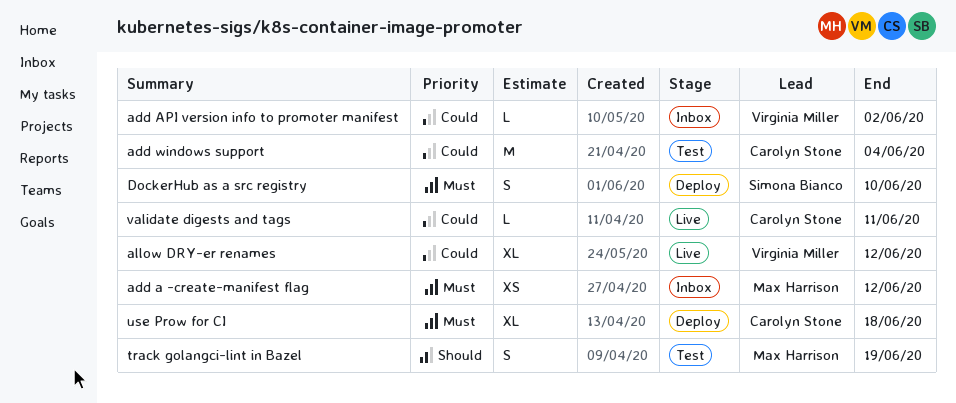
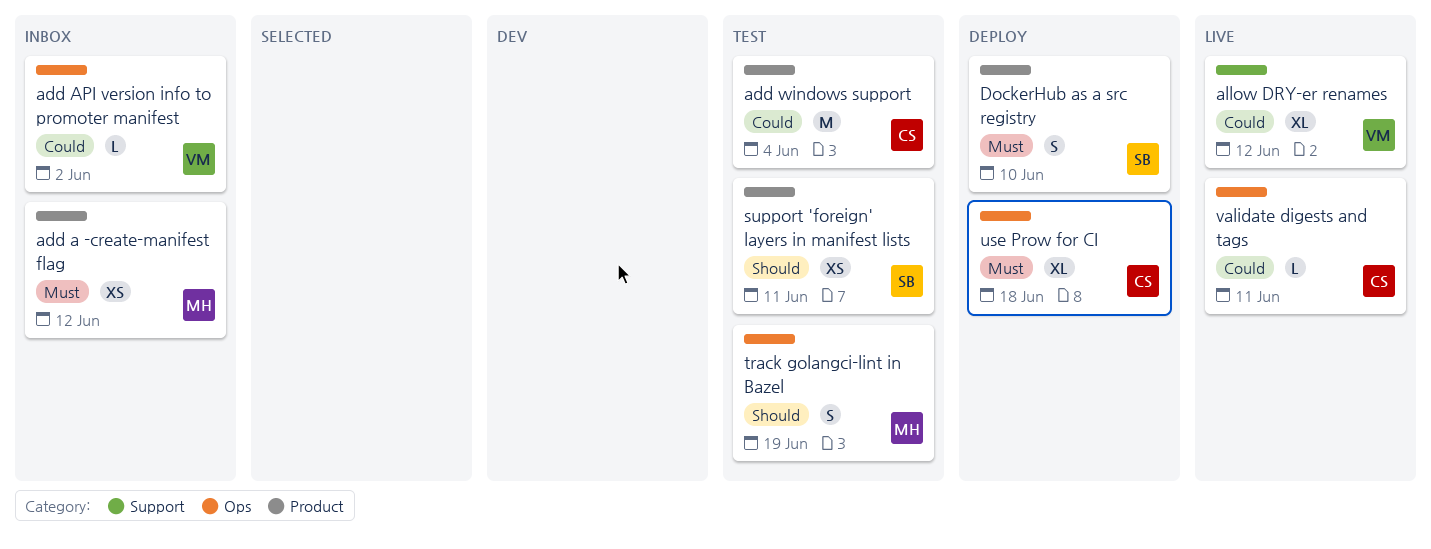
support 'foreign' layers in manifest lists: none -> present

